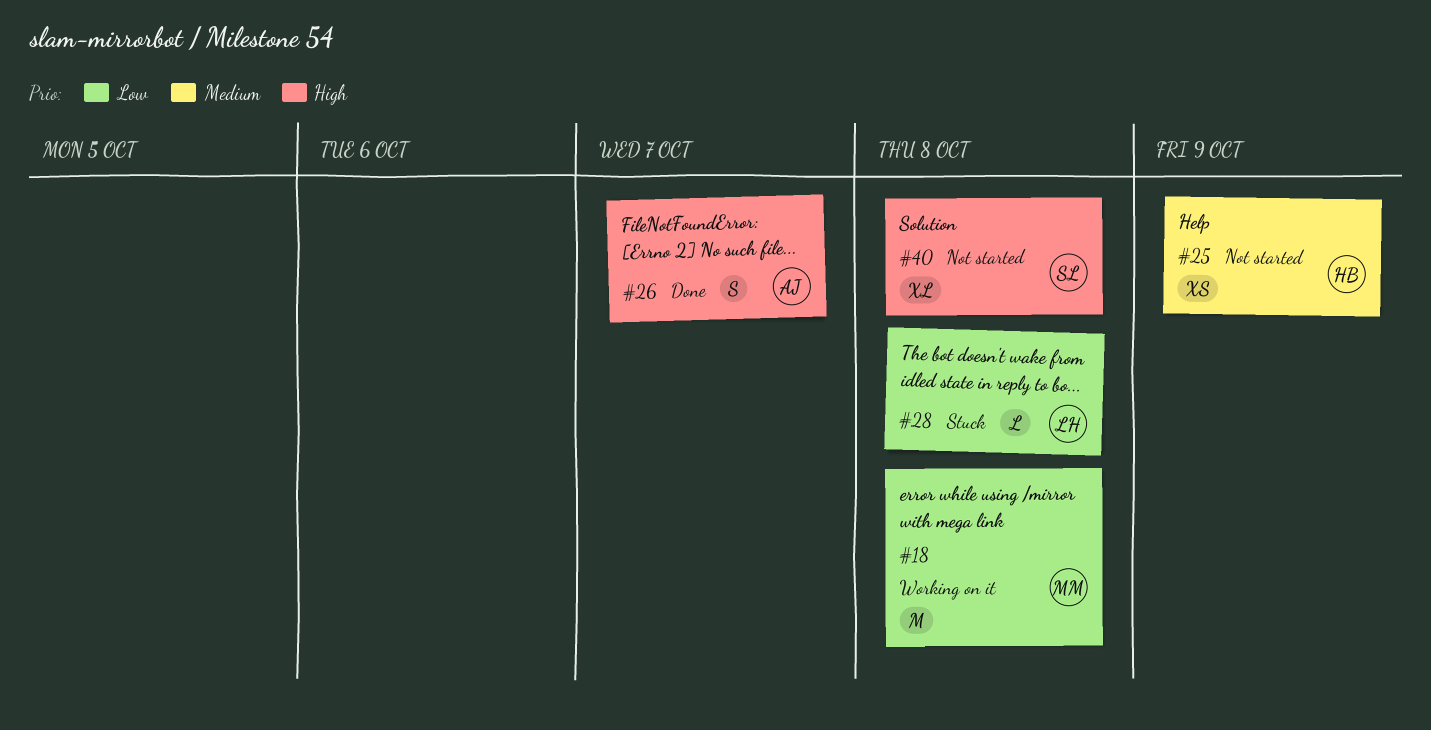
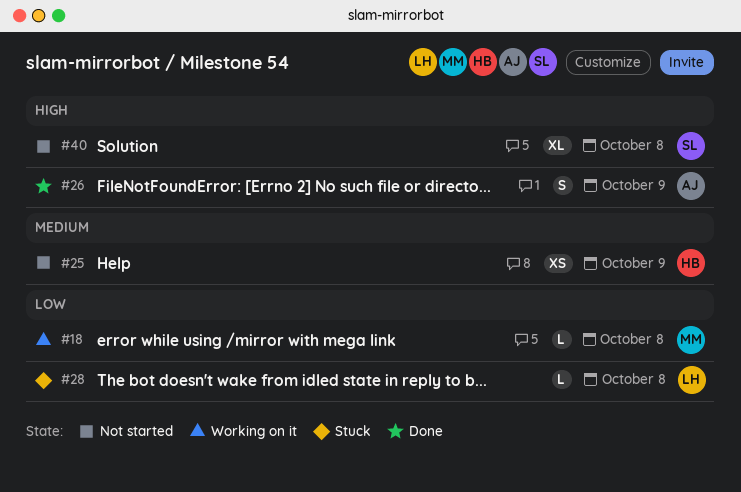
#18, estimate: M -> L
#26, due: Oct 7 -> Oct 9

